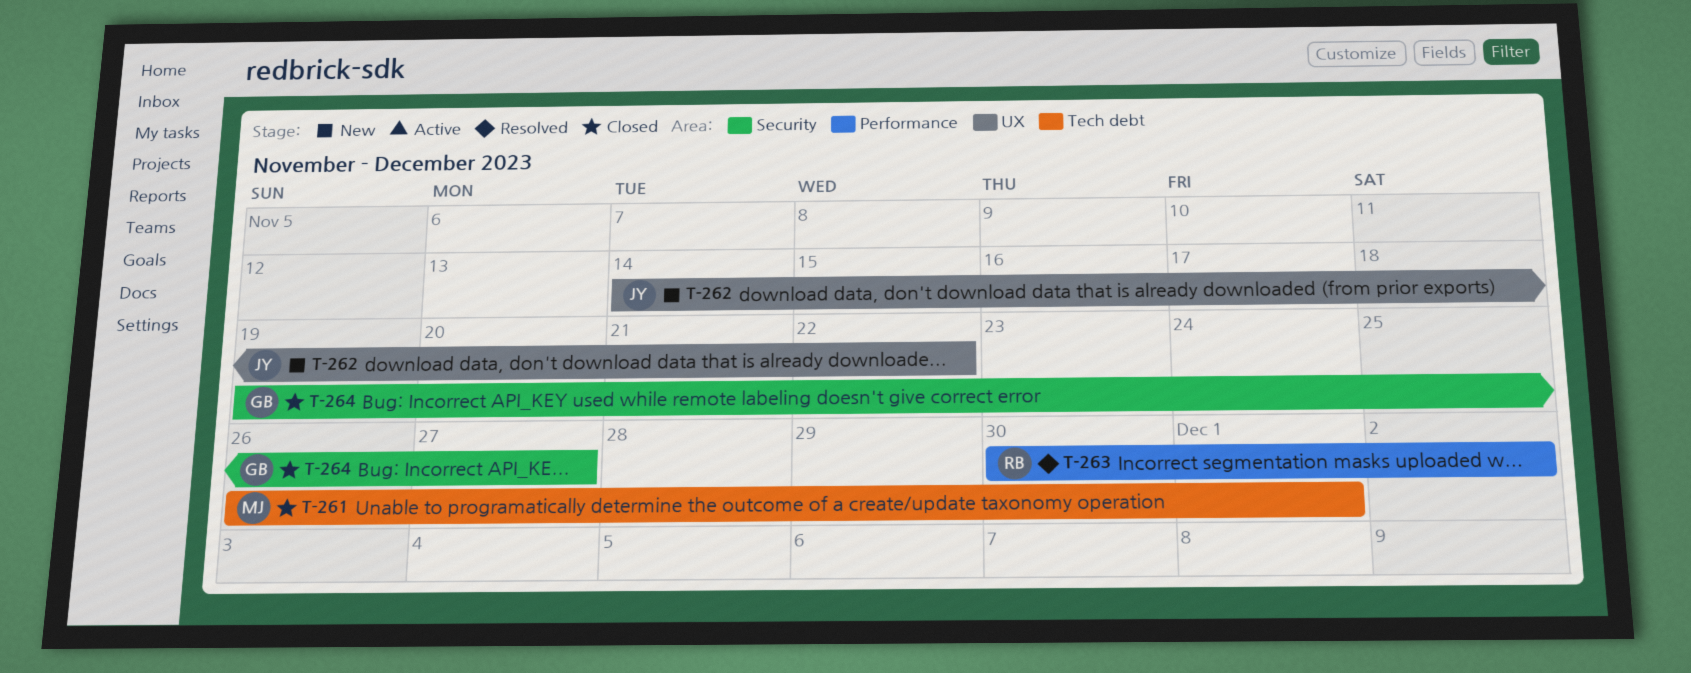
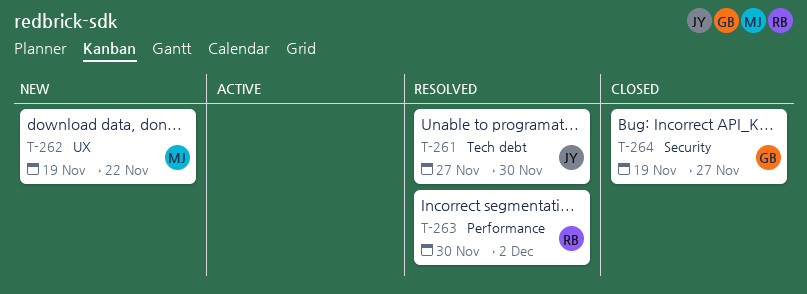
T-261, status: Closed -> Resolved
T-261, owner: MJ -> JY
T-261, start: Nov 26 -> Nov 27
T-261, due: Dec 1 -> Nov 30
T-262, owner: JY -> MJ
T-262, start: Nov 14 -> Nov 19

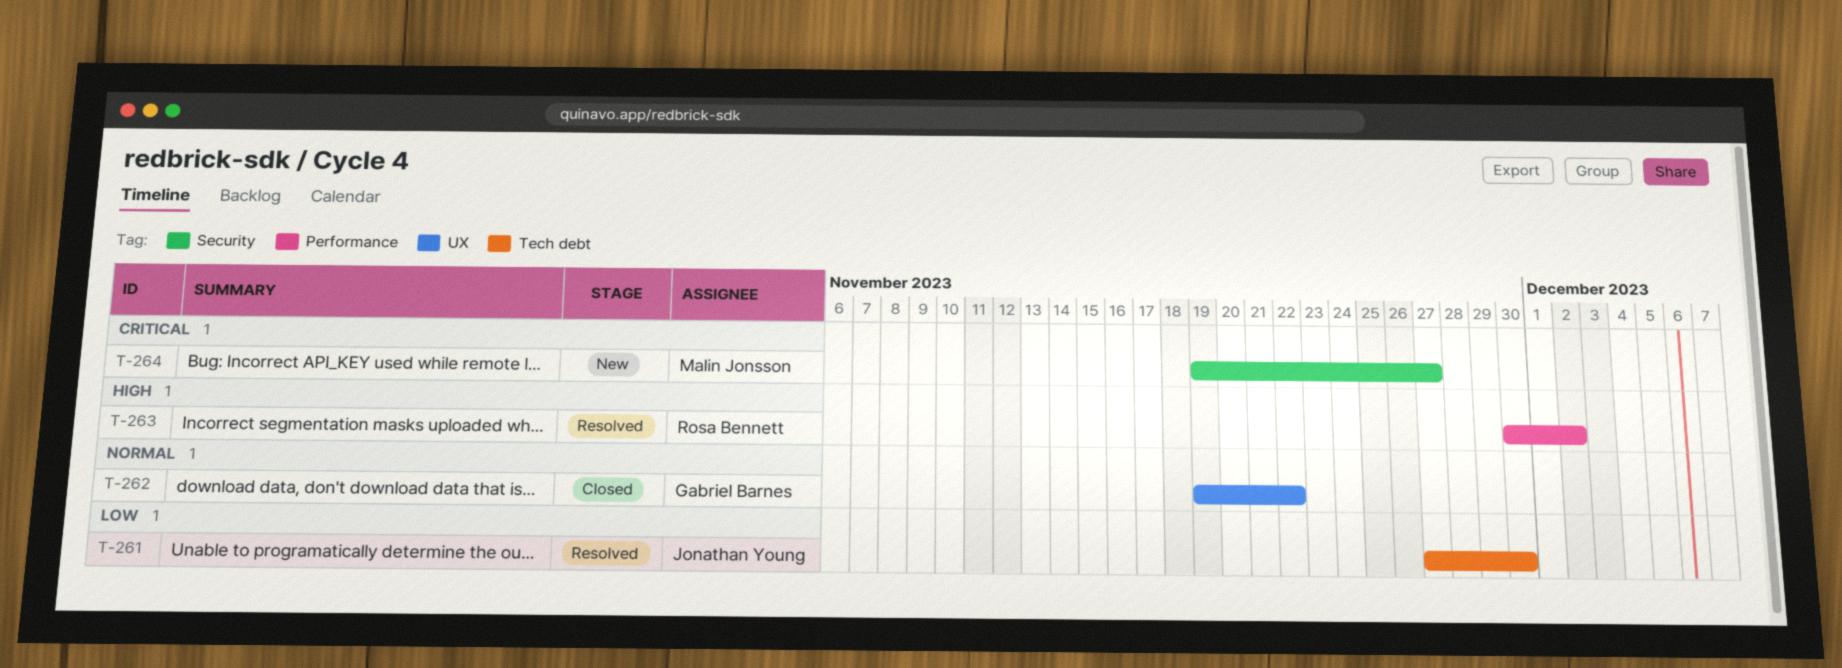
T-262, status: New -> Closed
T-262, owner: Malin Jonsson -> Gabriel Barnes
T-264, status: Closed -> New
T-264, owner: Gabriel Barnes -> Malin Jonsson

